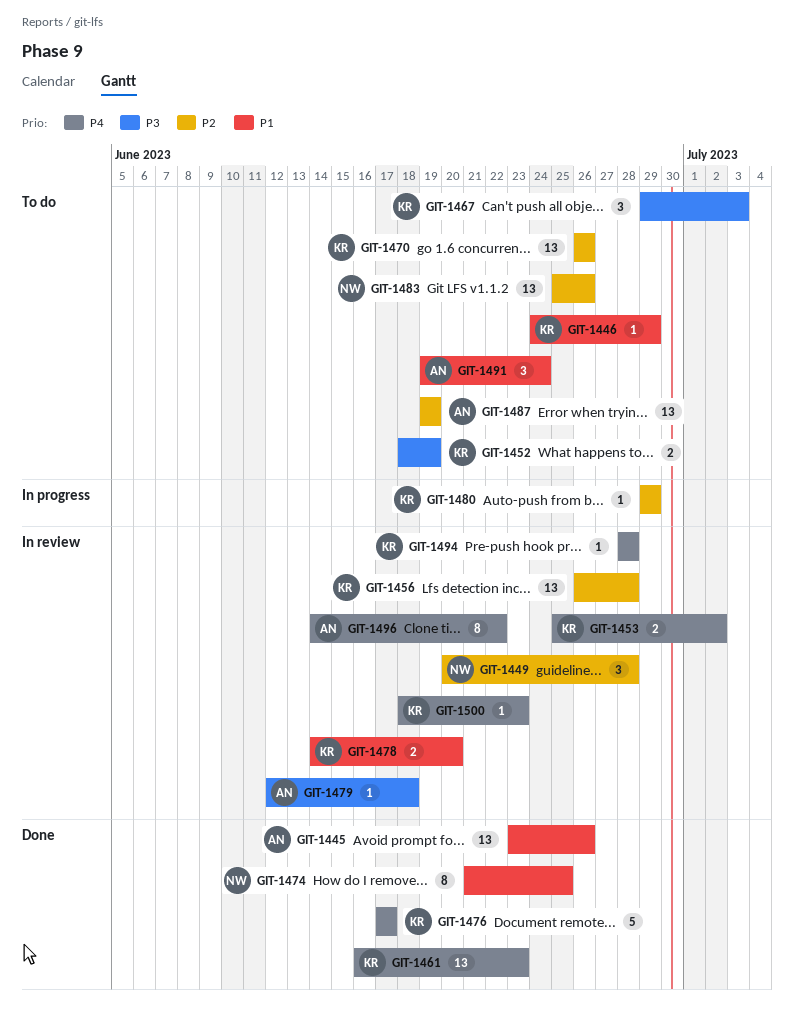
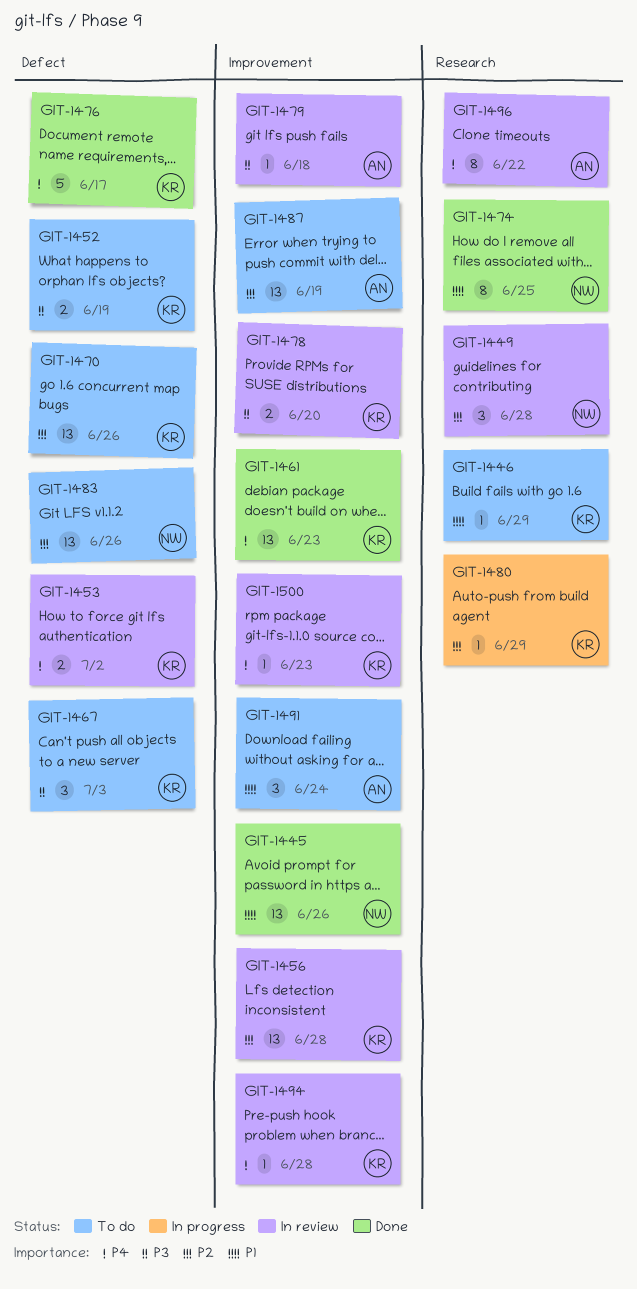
GIT-1445, owner: AN -> NW
GIT-1478, priority: P1 -> P3

